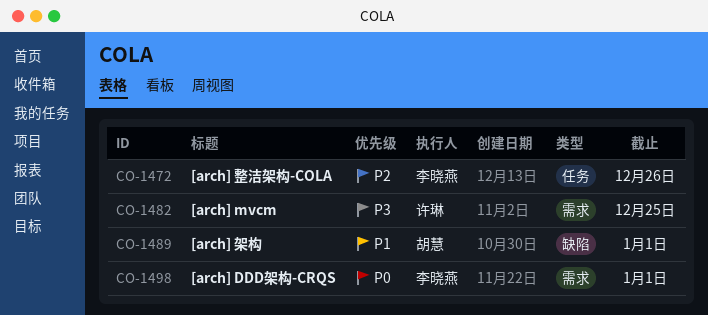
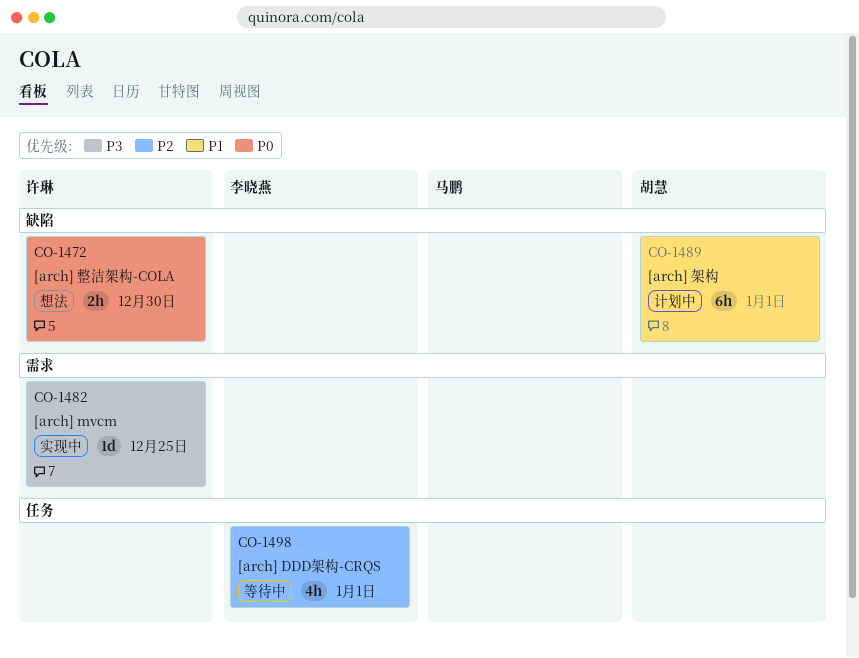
CO-1472, owner: 李晓燕 -> 许琳
CO-1472, priority: P2 -> P0
CO-1472, label: 任务 -> 缺陷
CO-1472, due: Dec 26 -> Dec 30
CO-1498, priority: P0 -> P2
CO-1498, label: 需求 -> 任务

